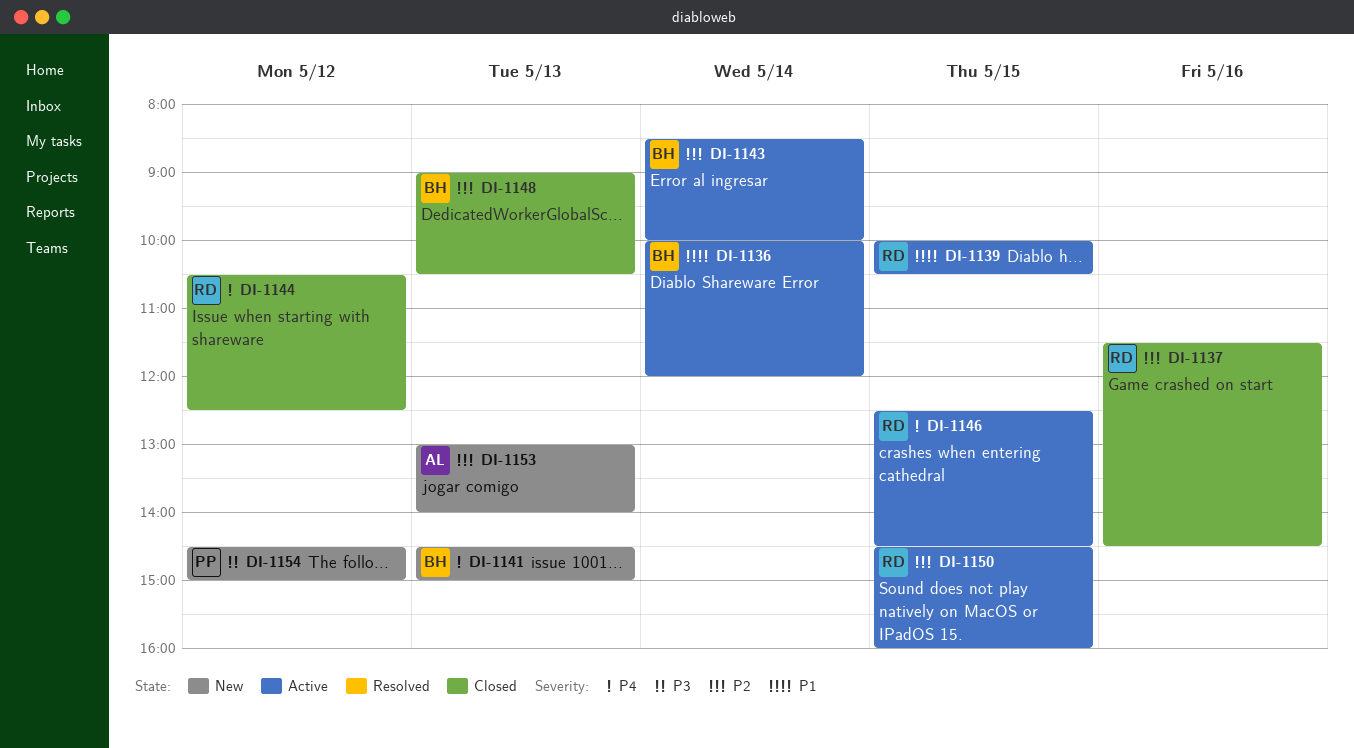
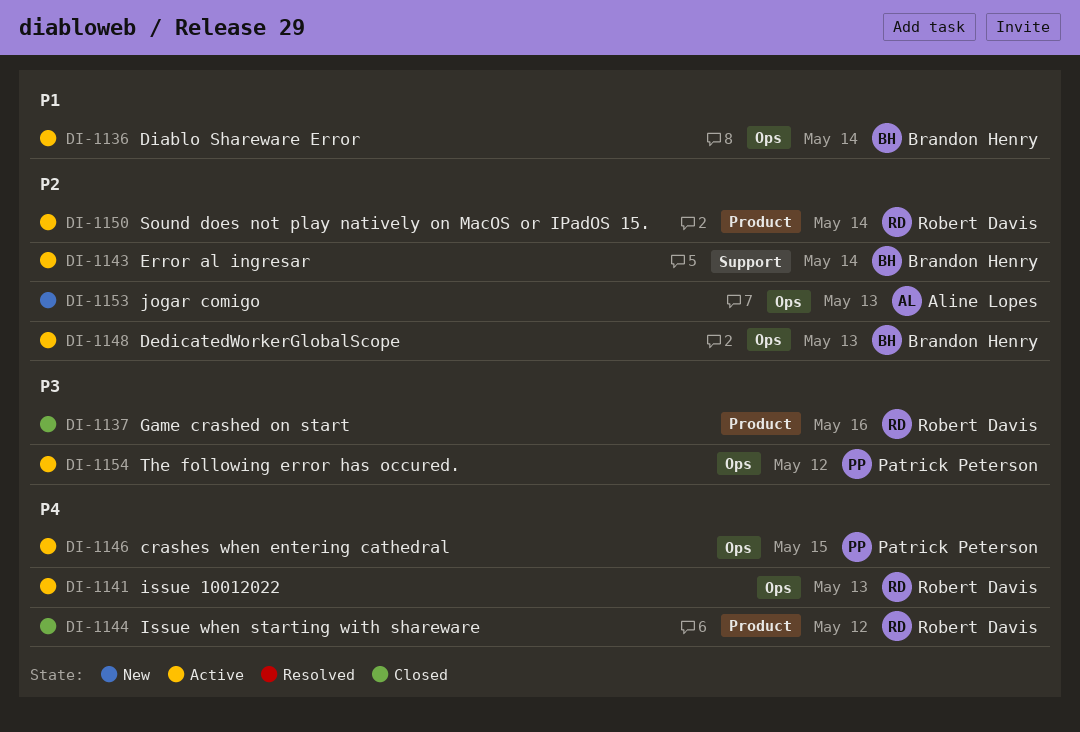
DI-1137, priority: P2 -> P3
DI-1139: present -> none
DI-1141, status: New -> Active
DI-1141, owner: Brandon Henry -> Robert Davis
DI-1146, owner: Robert Davis -> Patrick Peterson
DI-1148, status: Closed -> Active
DI-1150, day: May 15 -> May 14
DI-1154, status: New -> Active

